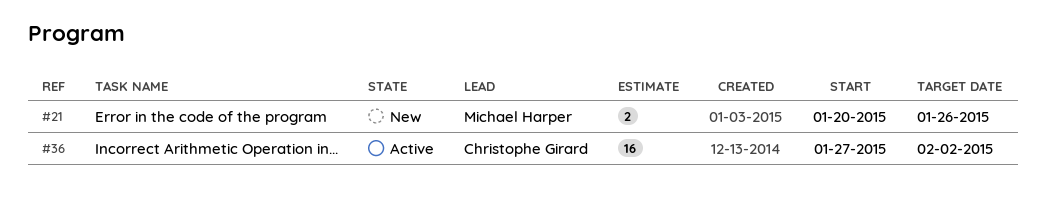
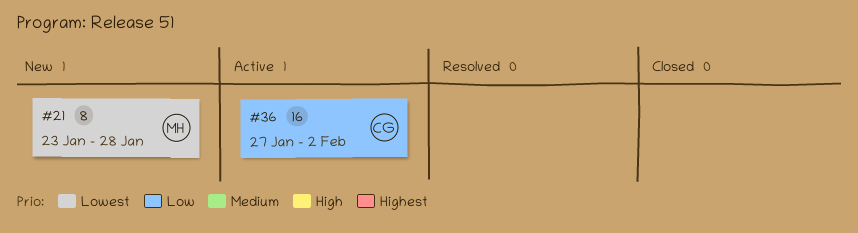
#21, estimate: 2 -> 8
#21, start: Jan 20 -> Jan 23
#21, due: Jan 26 -> Jan 28

